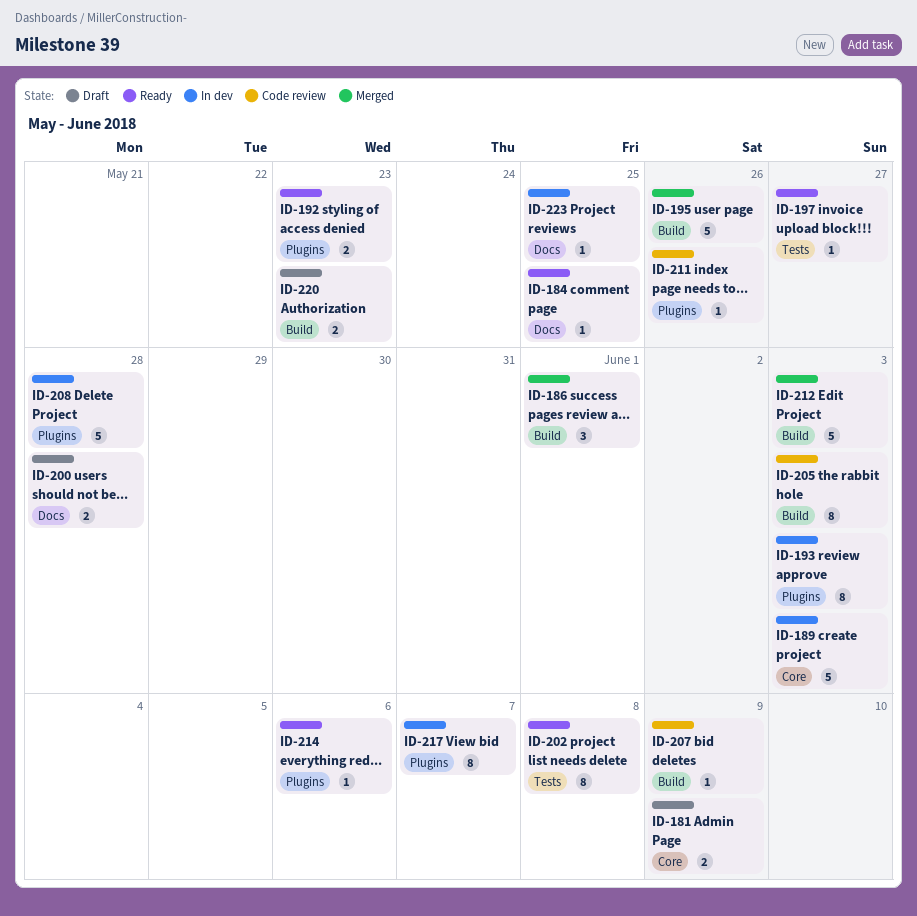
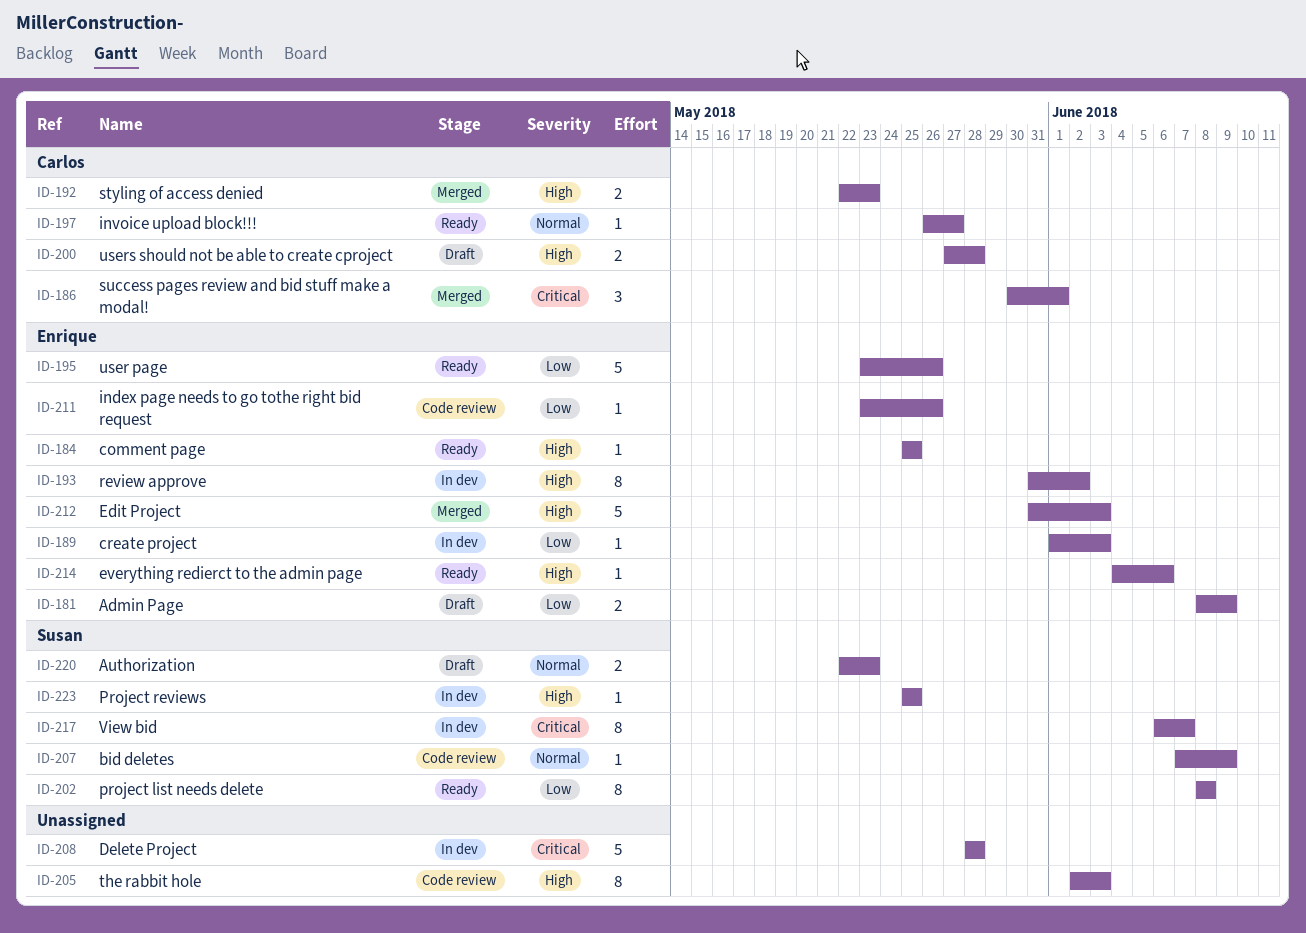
ID-189, estimate: 5 -> 1
ID-192, status: Ready -> Merged
ID-193, due: Jun 3 -> Jun 2
ID-195, status: Merged -> Ready

